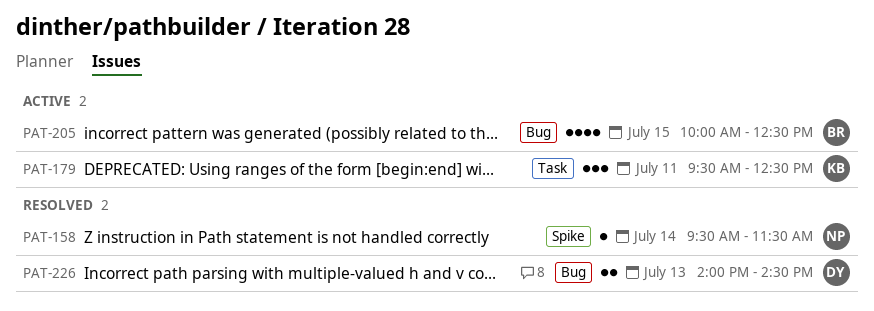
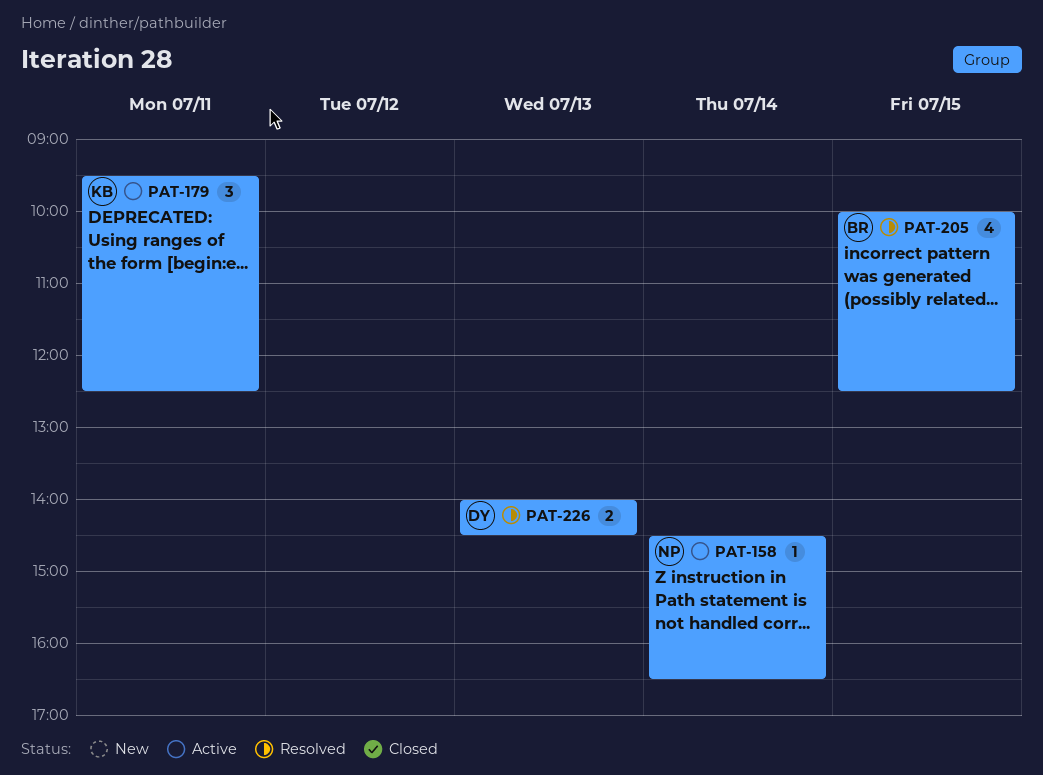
PAT-158, status: Resolved -> Active
PAT-158, begins: 09:30 -> 14:30
PAT-158, ends: 11:30 -> 16:30
PAT-205, status: Active -> Resolved

